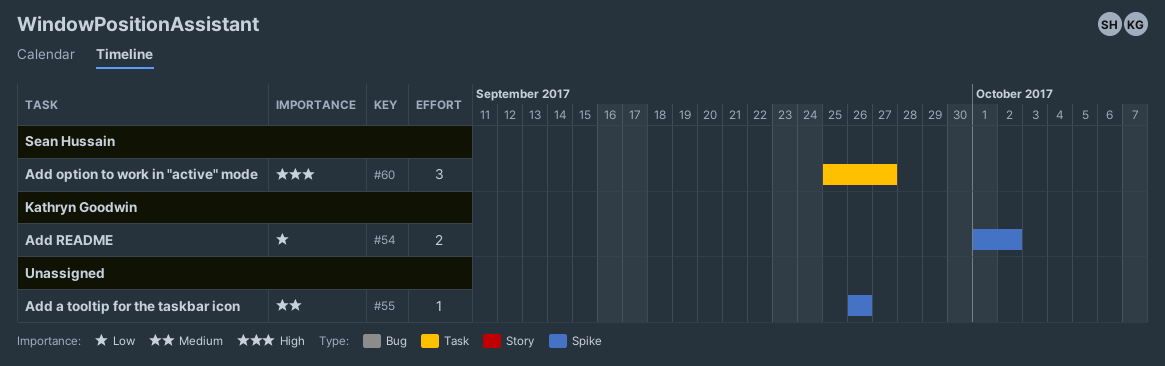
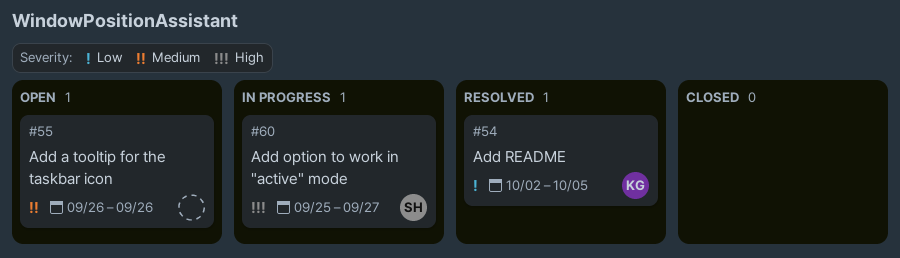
#54, start: Oct 1 -> Oct 2
#54, due: Oct 2 -> Oct 5

